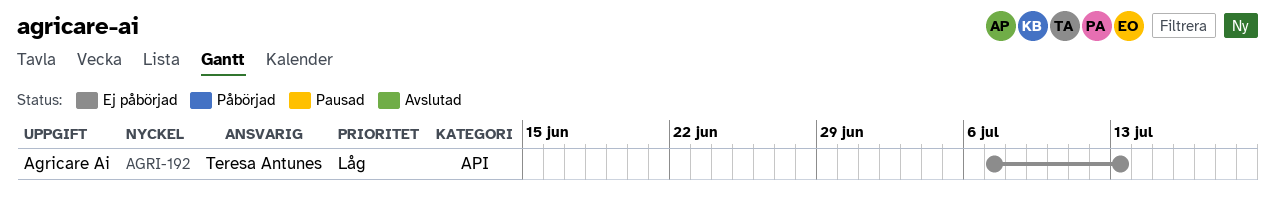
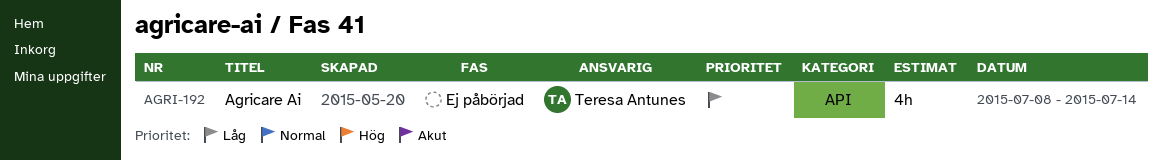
AGRI-192, start: Jul 7 -> Jul 8
AGRI-192, due: Jul 13 -> Jul 14

